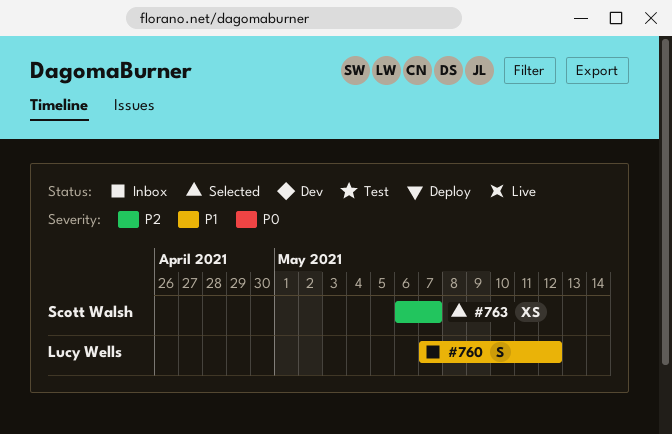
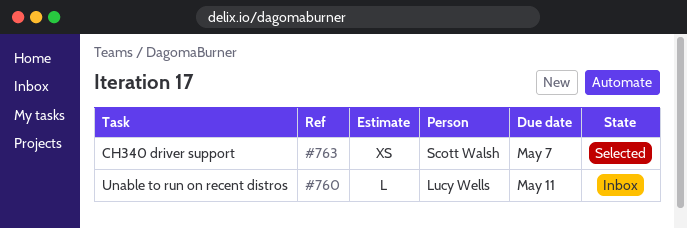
#760, estimate: S -> L
#760, due: May 12 -> May 11

